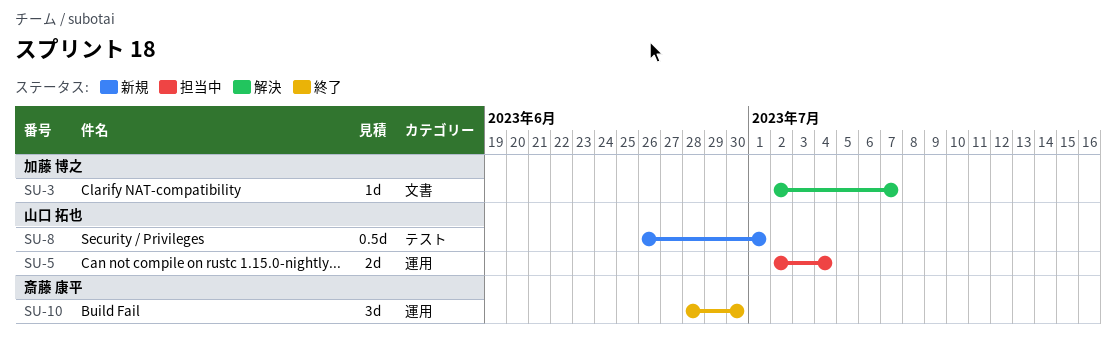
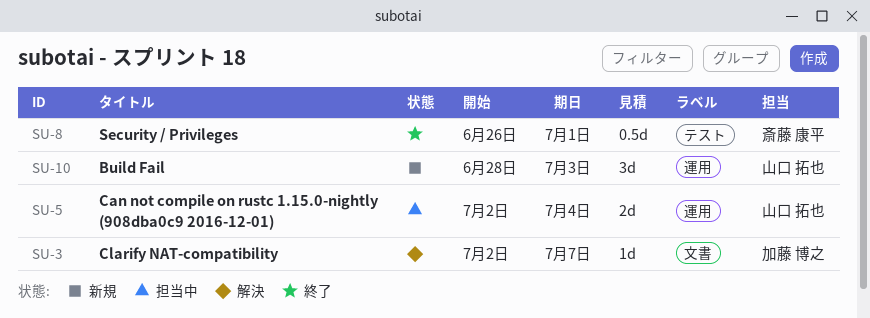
SU-8, status: 新規 -> 終了
SU-8, owner: 山口 拓也 -> 斎藤 康平
SU-10, status: 終了 -> 新規
SU-10, owner: 斎藤 康平 -> 山口 拓也
SU-10, due: Jun 30 -> Jul 3

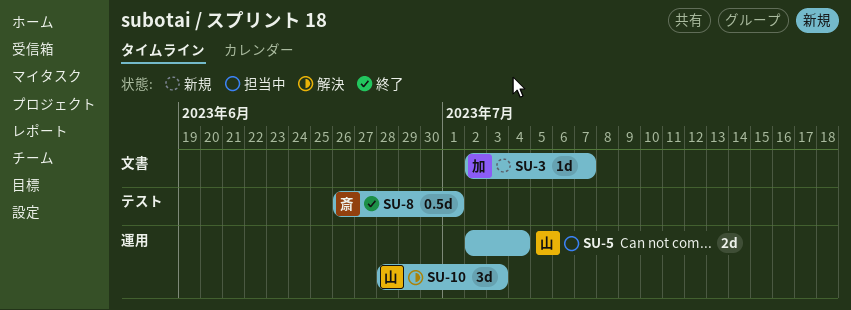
SU-3, status: 解決 -> 新規
SU-10, status: 新規 -> 解決

